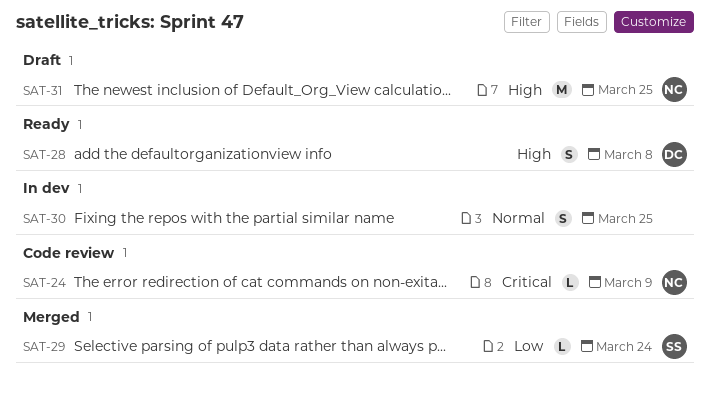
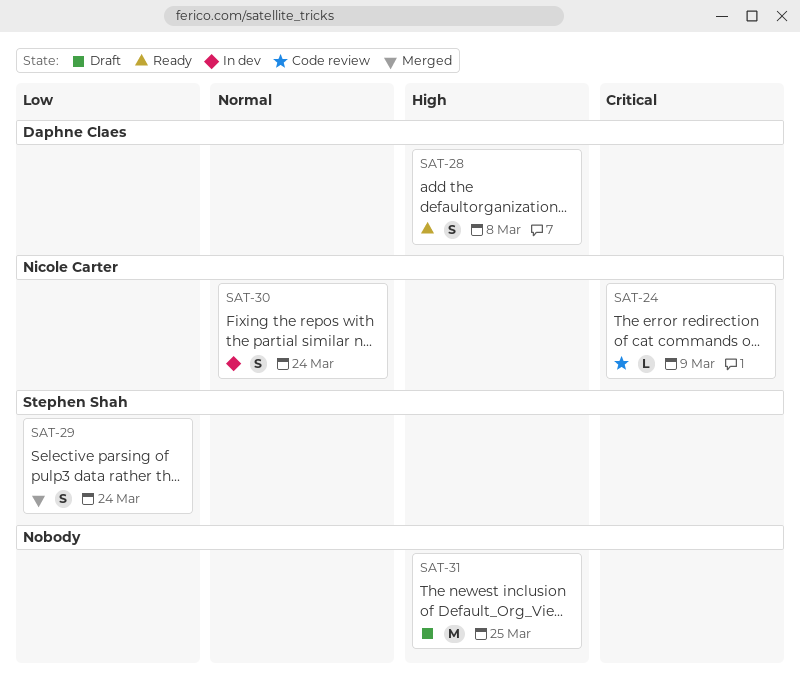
SAT-29, estimate: L -> S
SAT-30, owner: none -> Nicole Carter
SAT-30, due: Mar 25 -> Mar 24
SAT-31, owner: Nicole Carter -> none

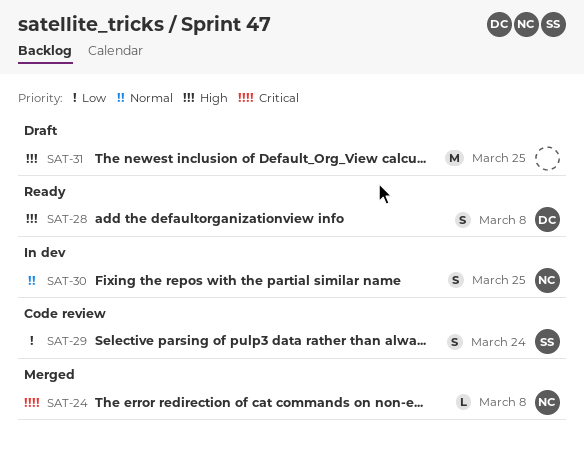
SAT-24, status: Code review -> Merged
SAT-24, due: Mar 9 -> Mar 8
SAT-29, status: Merged -> Code review
SAT-30, due: Mar 24 -> Mar 25

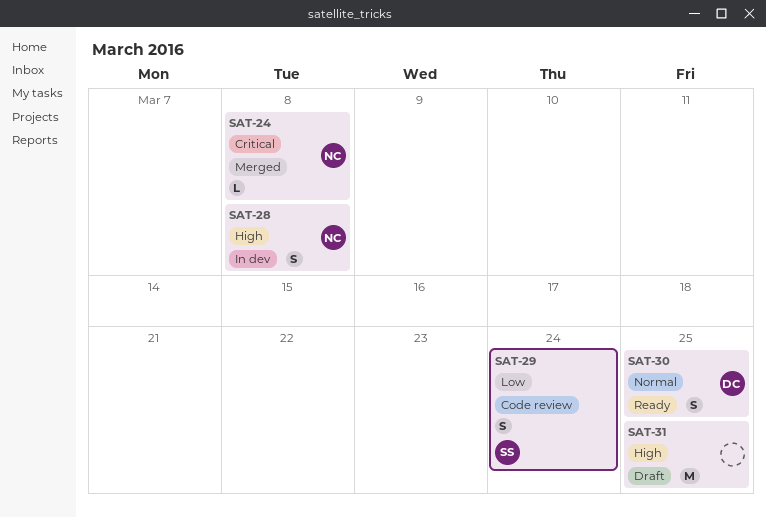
SAT-28, status: Ready -> In dev
SAT-28, owner: DC -> NC
SAT-30, status: In dev -> Ready
SAT-30, owner: NC -> DC

